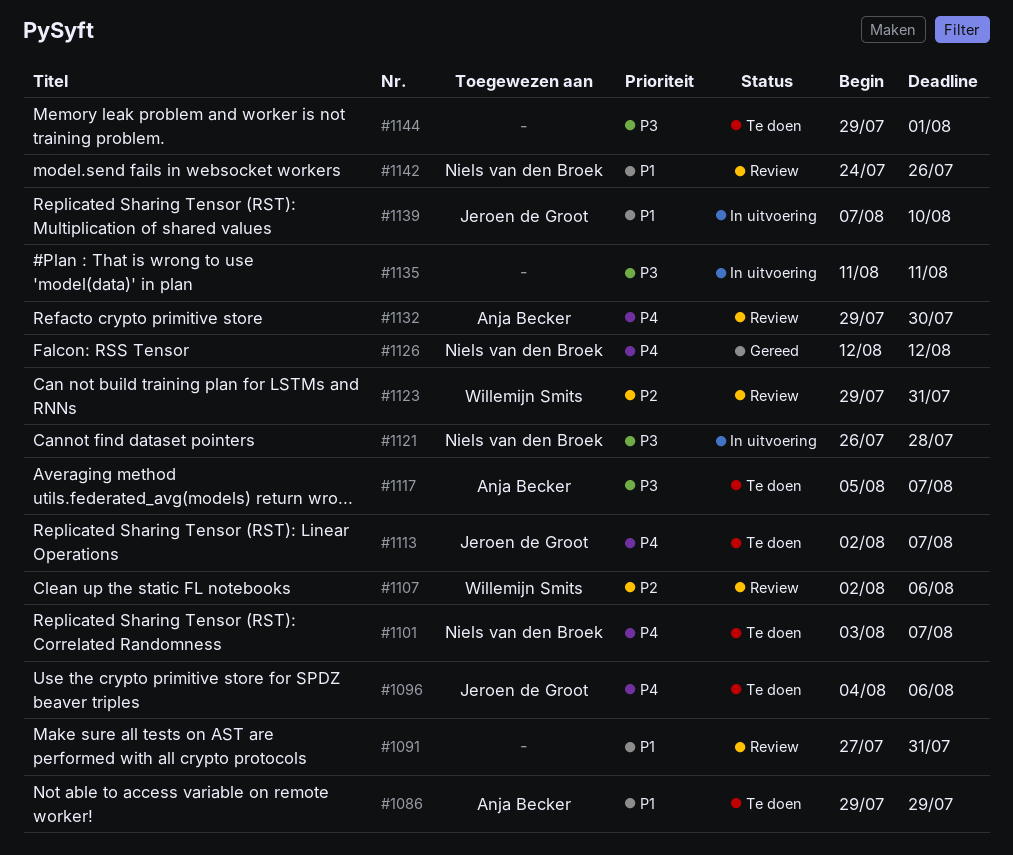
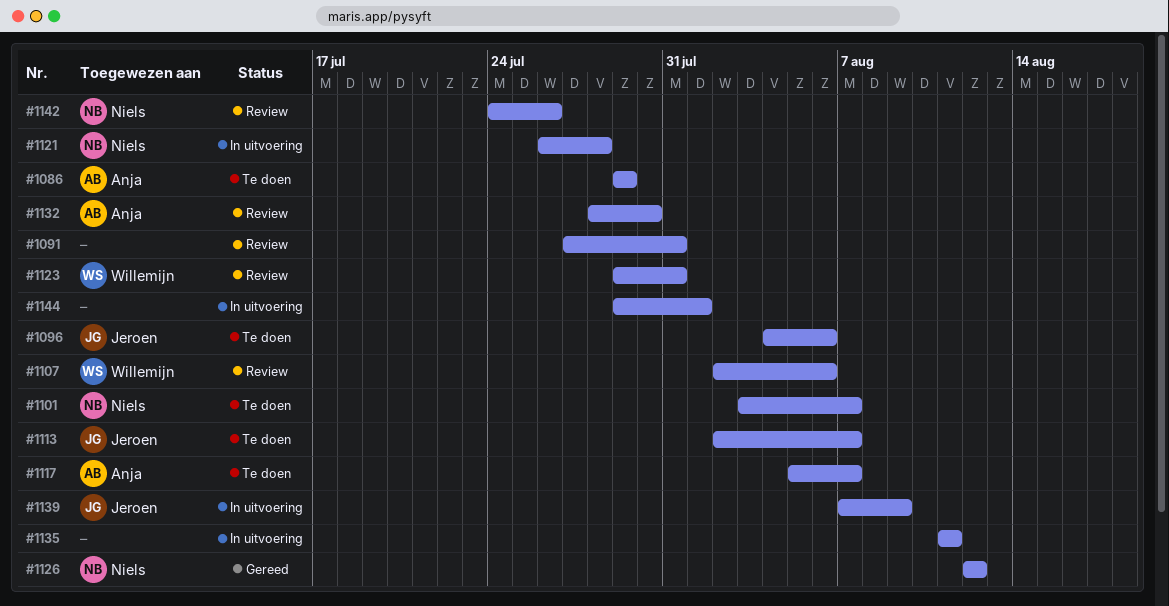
#1132, start: Jul 29 -> Jul 28
#1139, due: Aug 10 -> Aug 9
#1144, status: Te doen -> In uitvoering

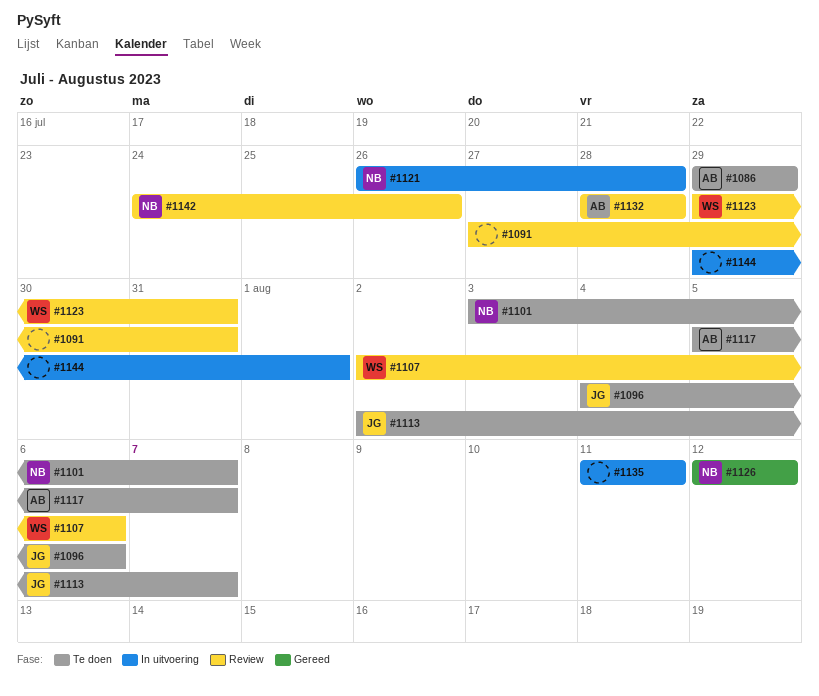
#1132, due: Jul 30 -> Jul 28
#1139: present -> none

